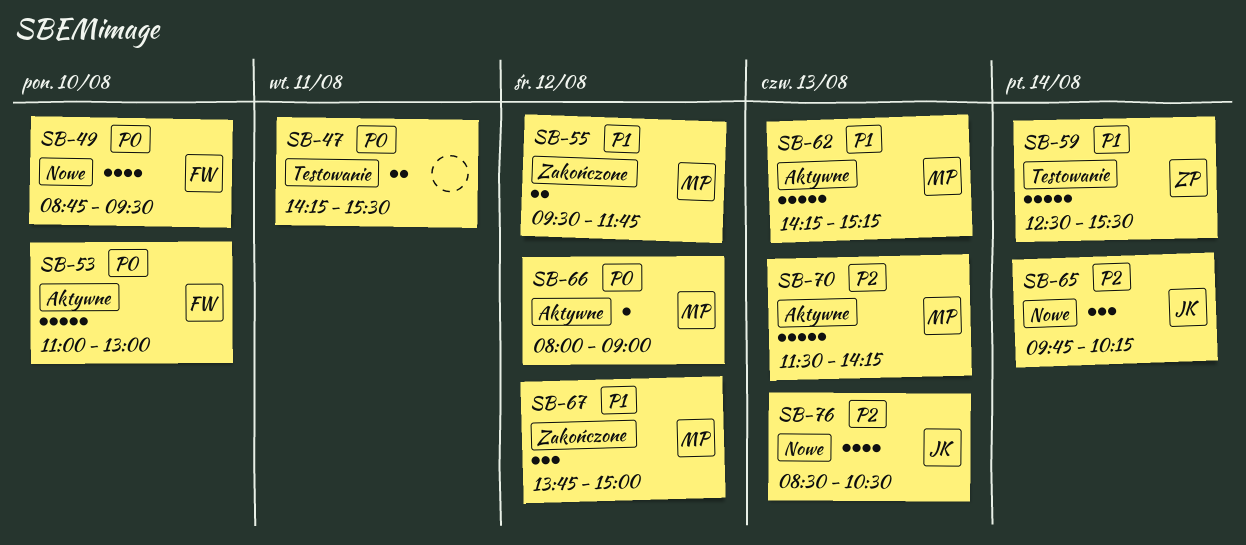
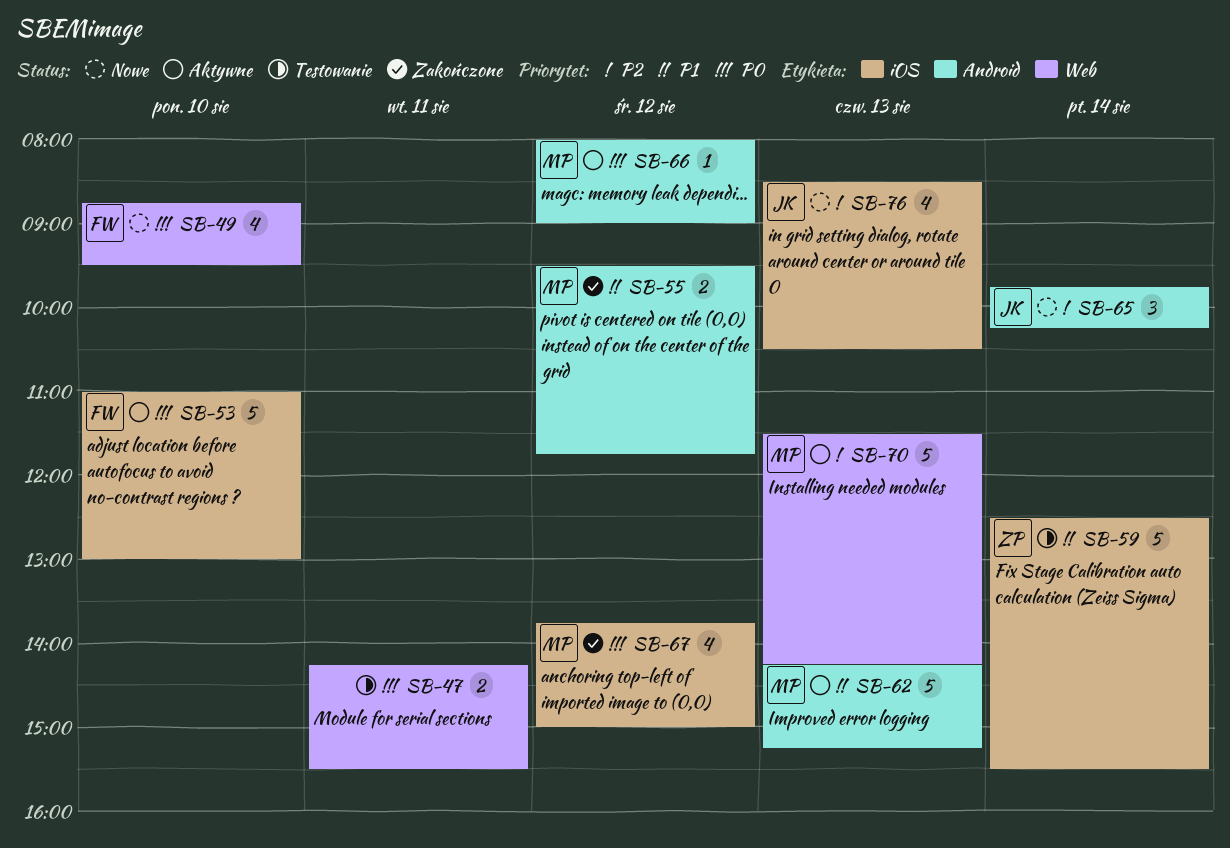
SB-67, priority: P1 -> P0
SB-67, estimate: 3 -> 4

